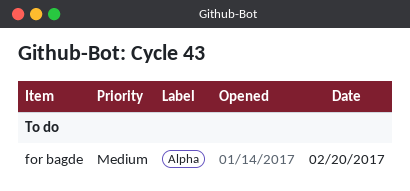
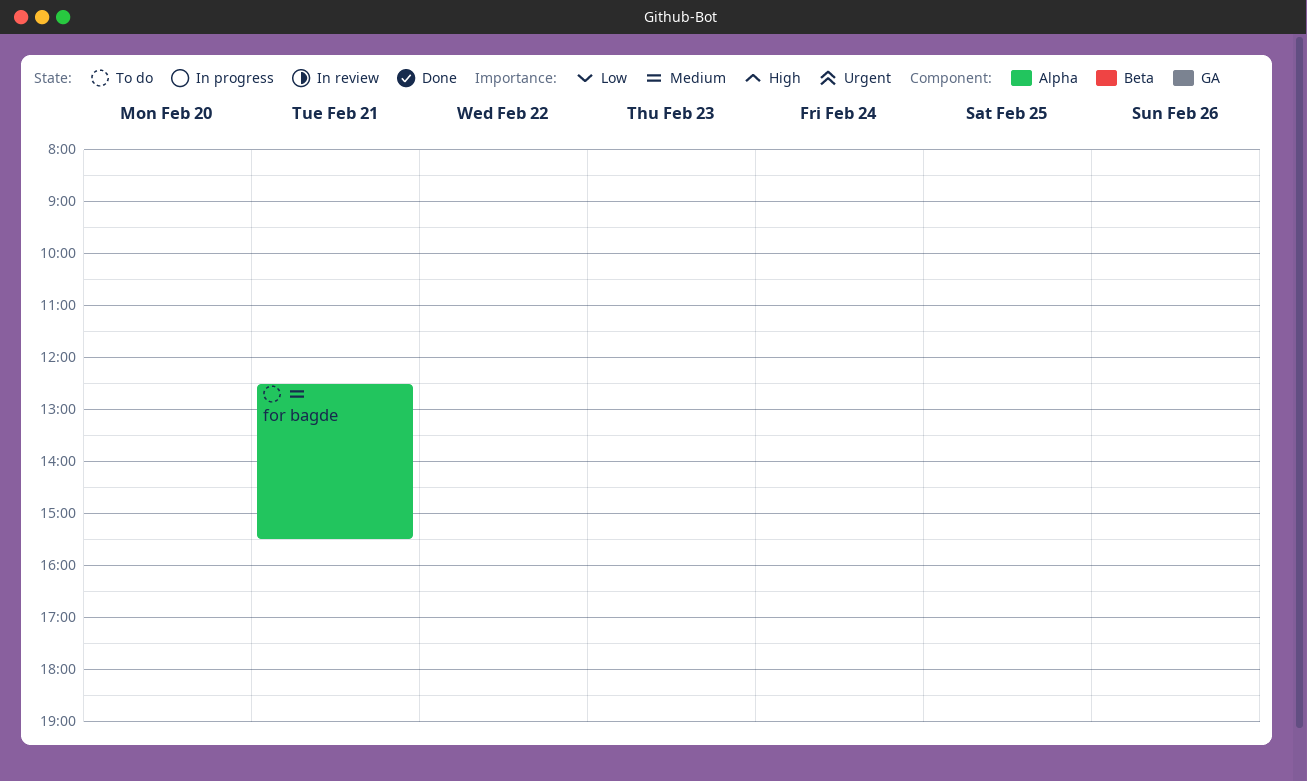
for bagde, day: Feb 20 -> Feb 21

